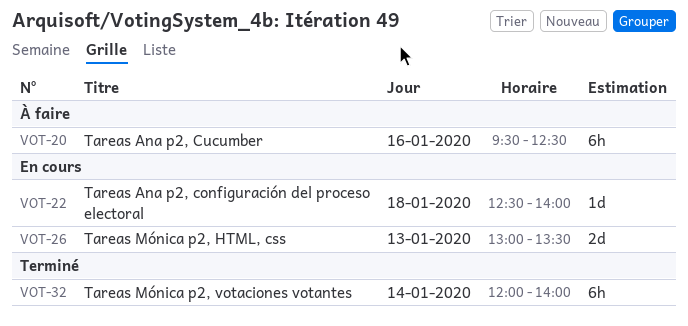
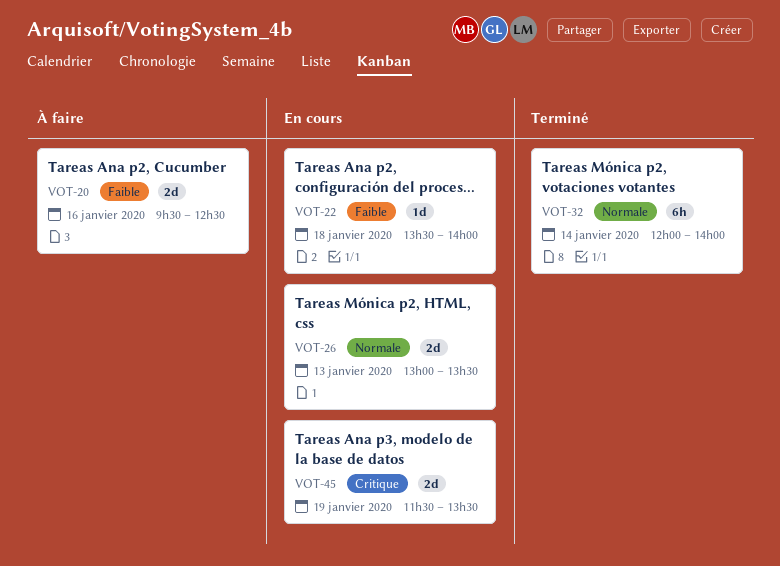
VOT-20, estimate: 6h -> 2d
VOT-22, begins: 12:30 -> 13:30
VOT-45: none -> present

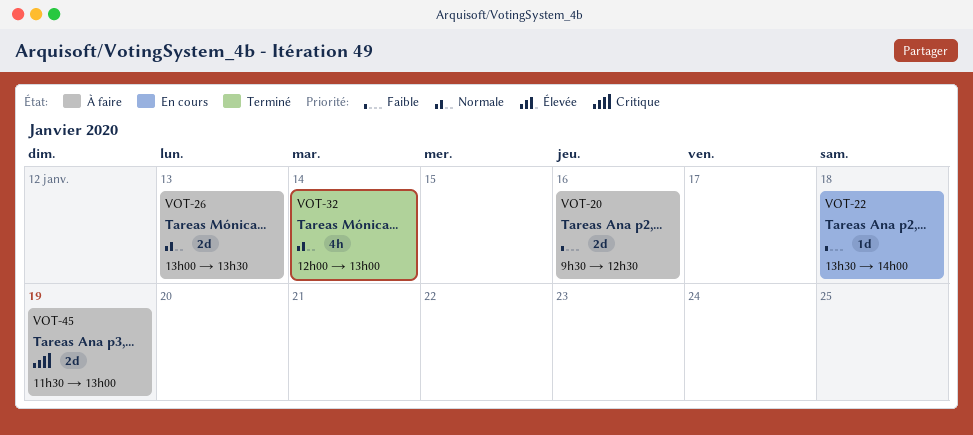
VOT-26, status: En cours -> À faire
VOT-32, estimate: 6h -> 4h
VOT-32, ends: 14:00 -> 13:00
VOT-45, status: En cours -> À faire
VOT-45, ends: 13:30 -> 13:00

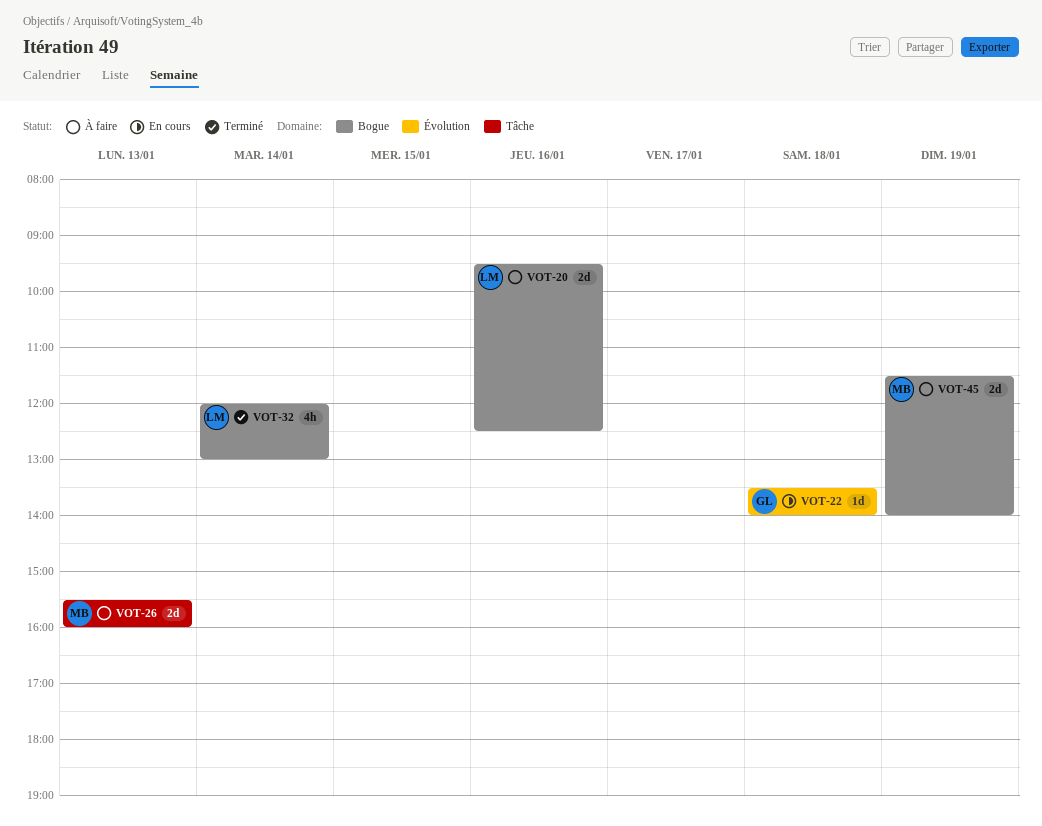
VOT-26, begins: 13:00 -> 15:30
VOT-26, ends: 13:30 -> 16:00
VOT-45, ends: 13:00 -> 14:00

